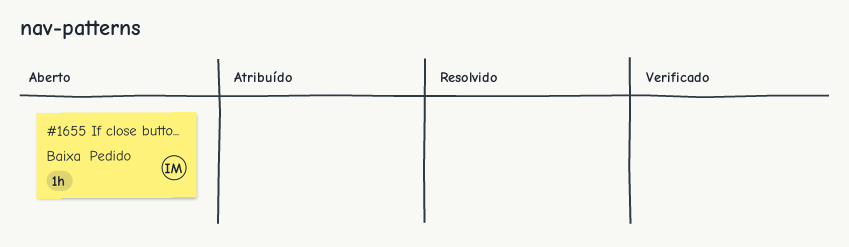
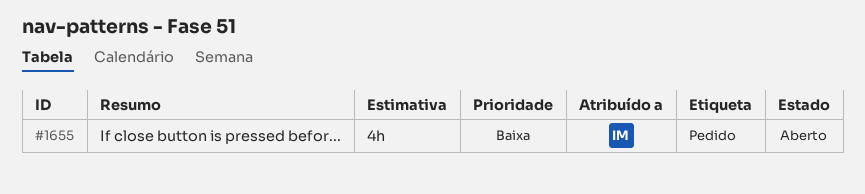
#1655, estimate: 1h -> 4h

